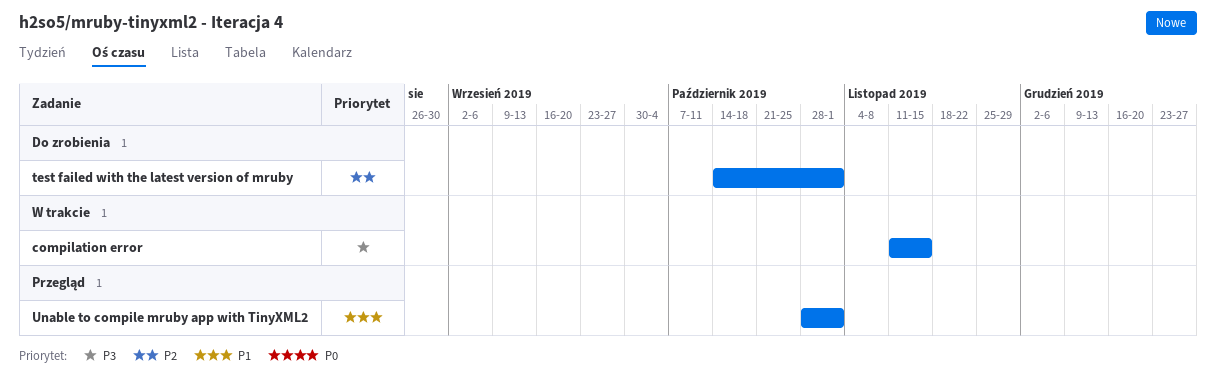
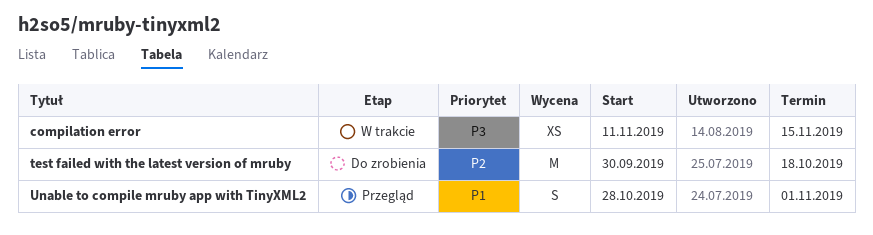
test failed with the latest version of mruby, start: Oct 14 -> Sep 30
test failed with the latest version of mruby, due: Nov 1 -> Oct 18

